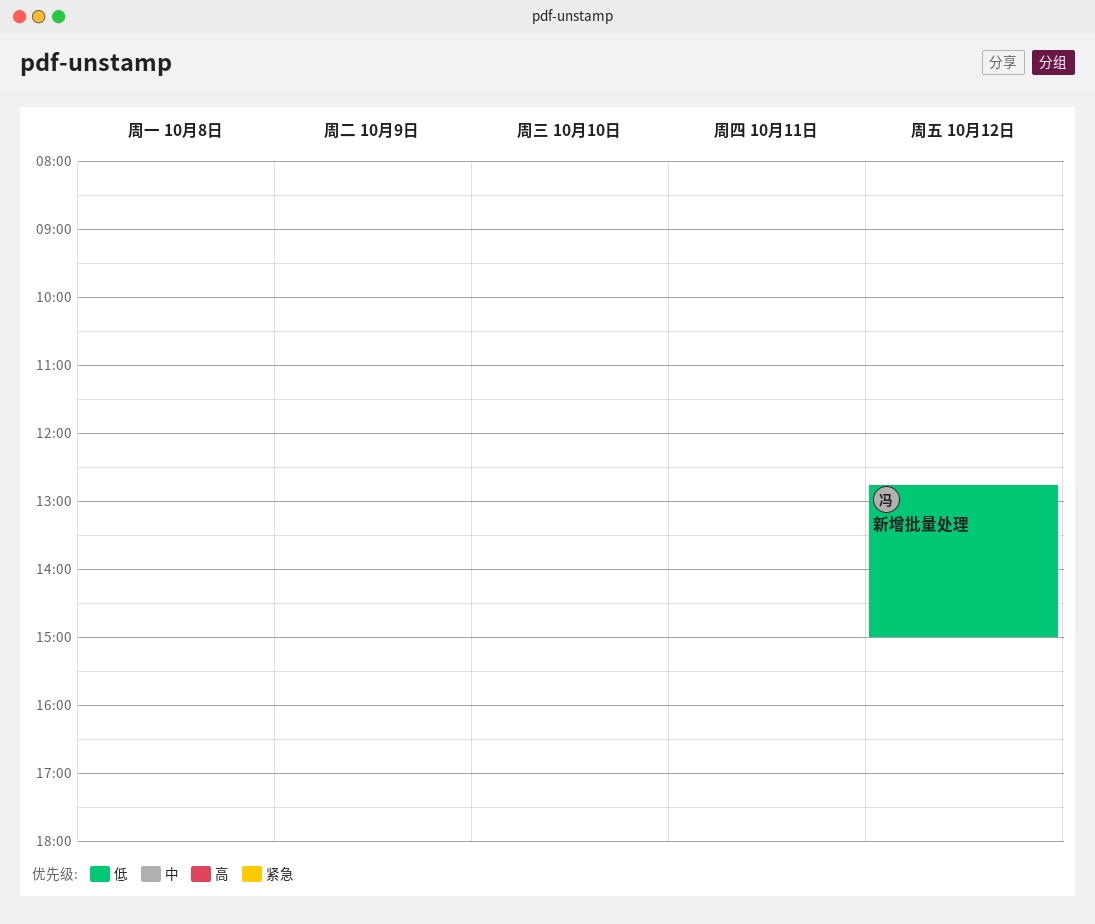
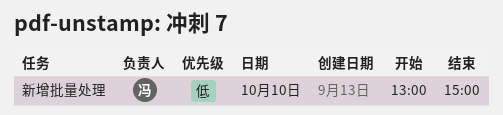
新增批量处理, day: Oct 12 -> Oct 10
新增批量处理, begins: 12:45 -> 13:00

